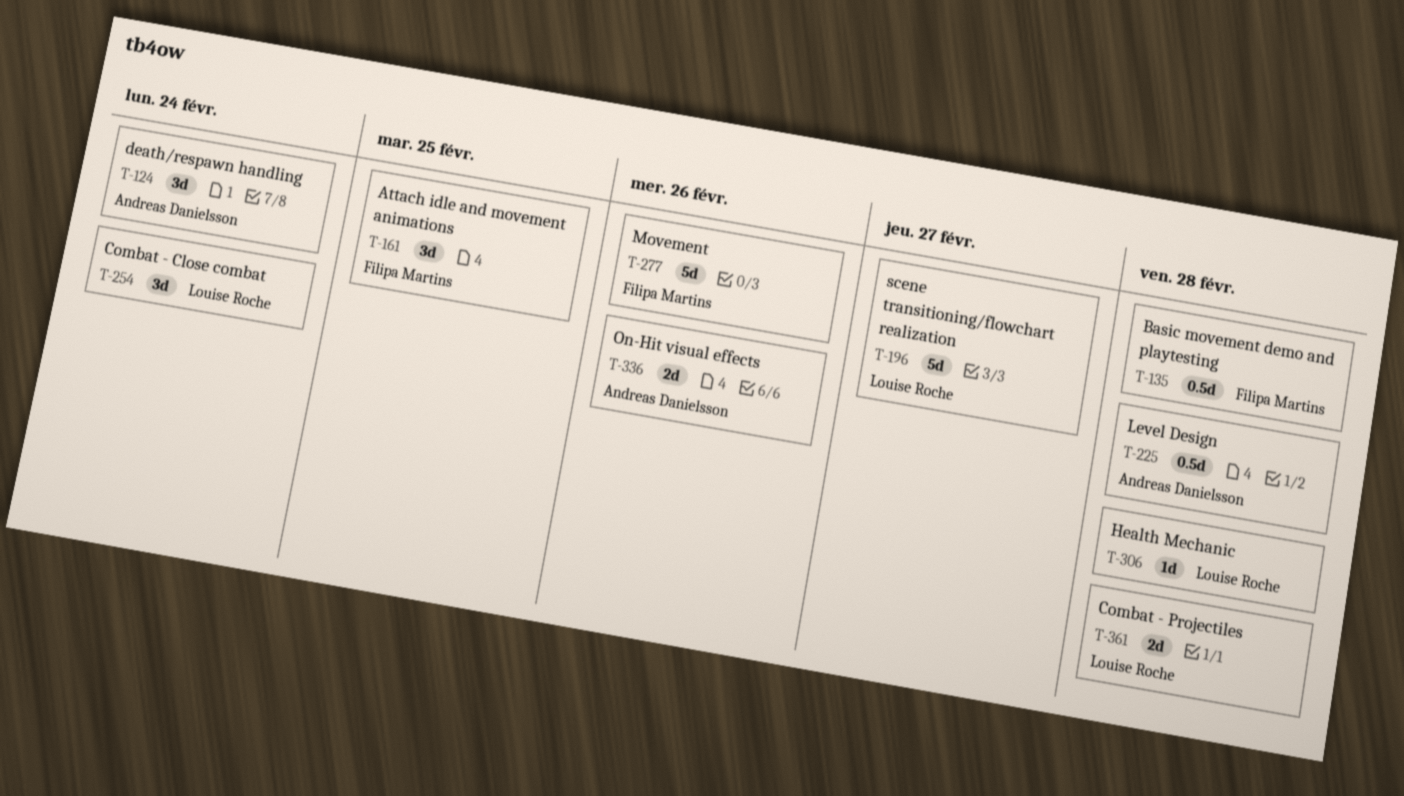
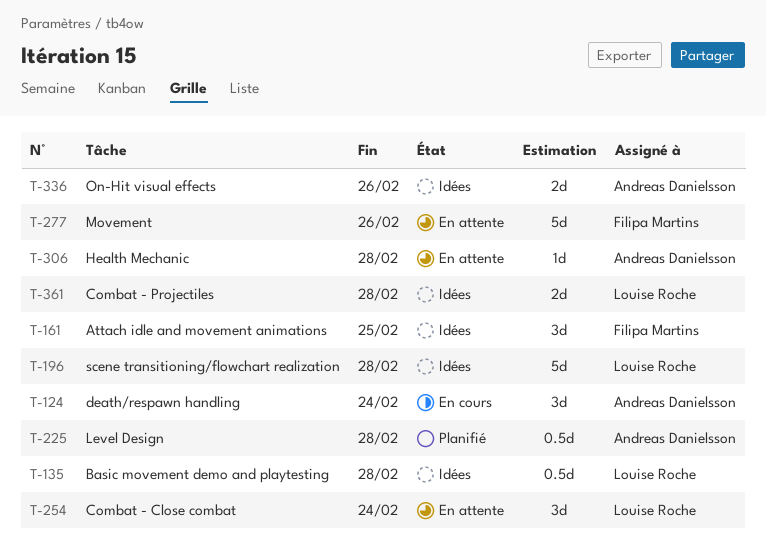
T-135, owner: Filipa Martins -> Louise Roche
T-196, due: Feb 27 -> Feb 28
T-306, owner: Louise Roche -> Andreas Danielsson

